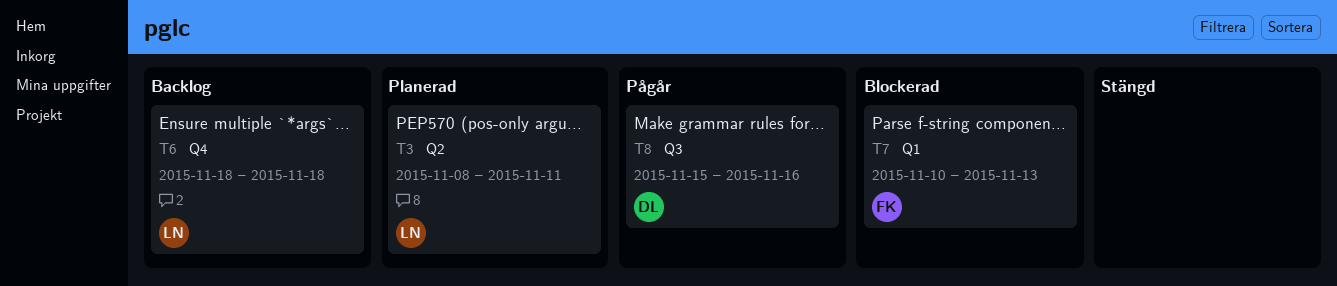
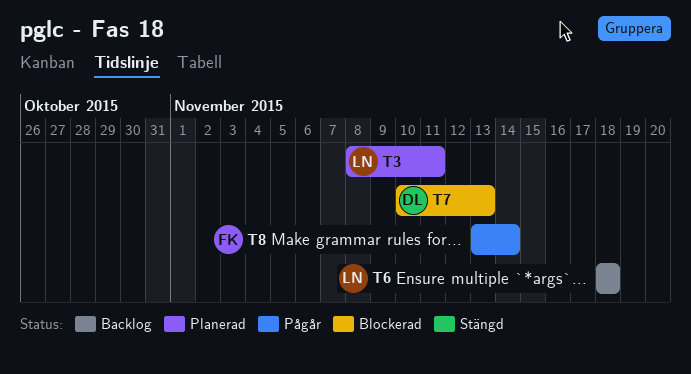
T7, owner: FK -> DL
T8, owner: DL -> FK
T8, start: Nov 15 -> Nov 13
T8, due: Nov 16 -> Nov 14

